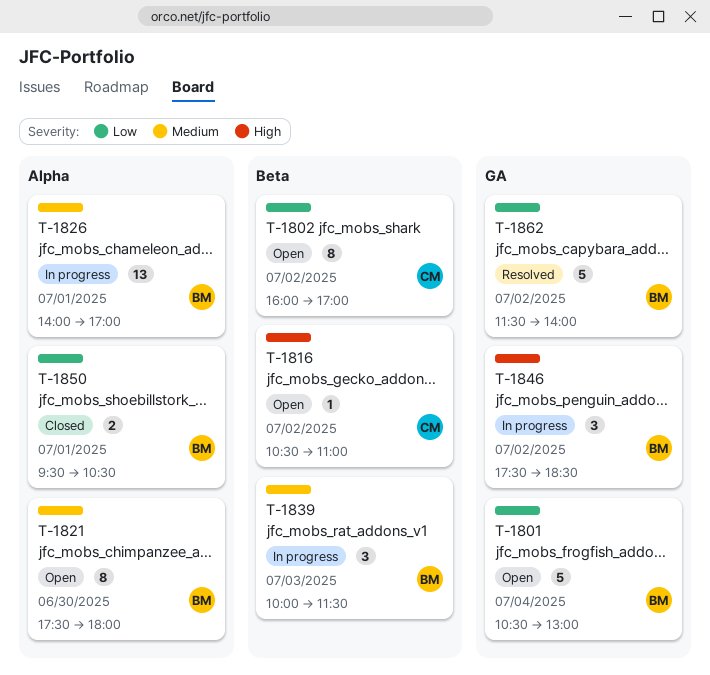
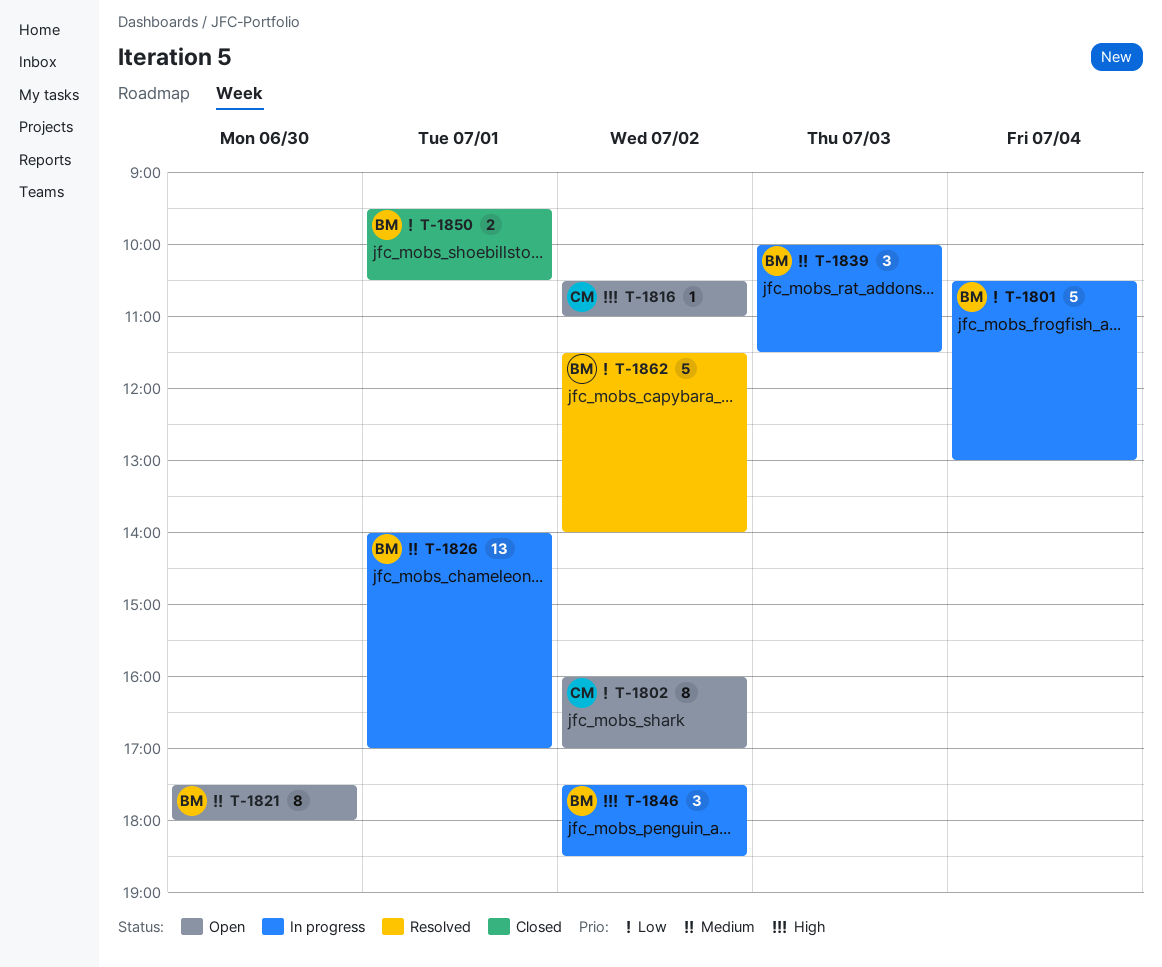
T-1801, status: Open -> In progress

